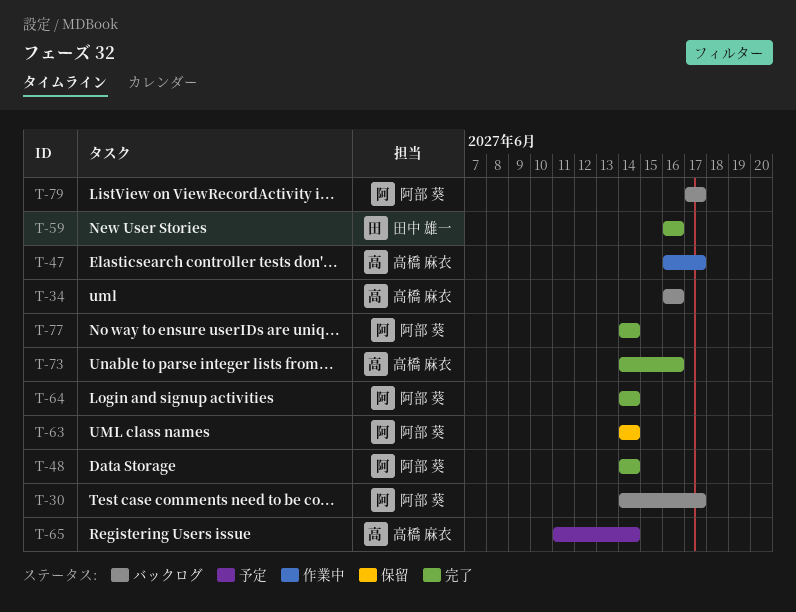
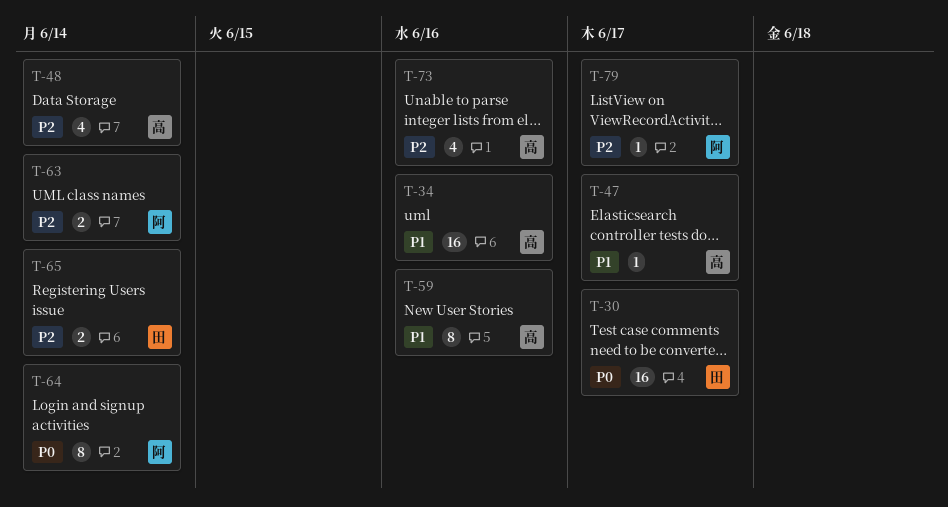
T-30, owner: 阿部 葵 -> 田中 雄一
T-48, owner: 阿部 葵 -> 高橋 麻衣
T-59, owner: 田中 雄一 -> 高橋 麻衣
T-65, owner: 高橋 麻衣 -> 田中 雄一
T-77: present -> none

